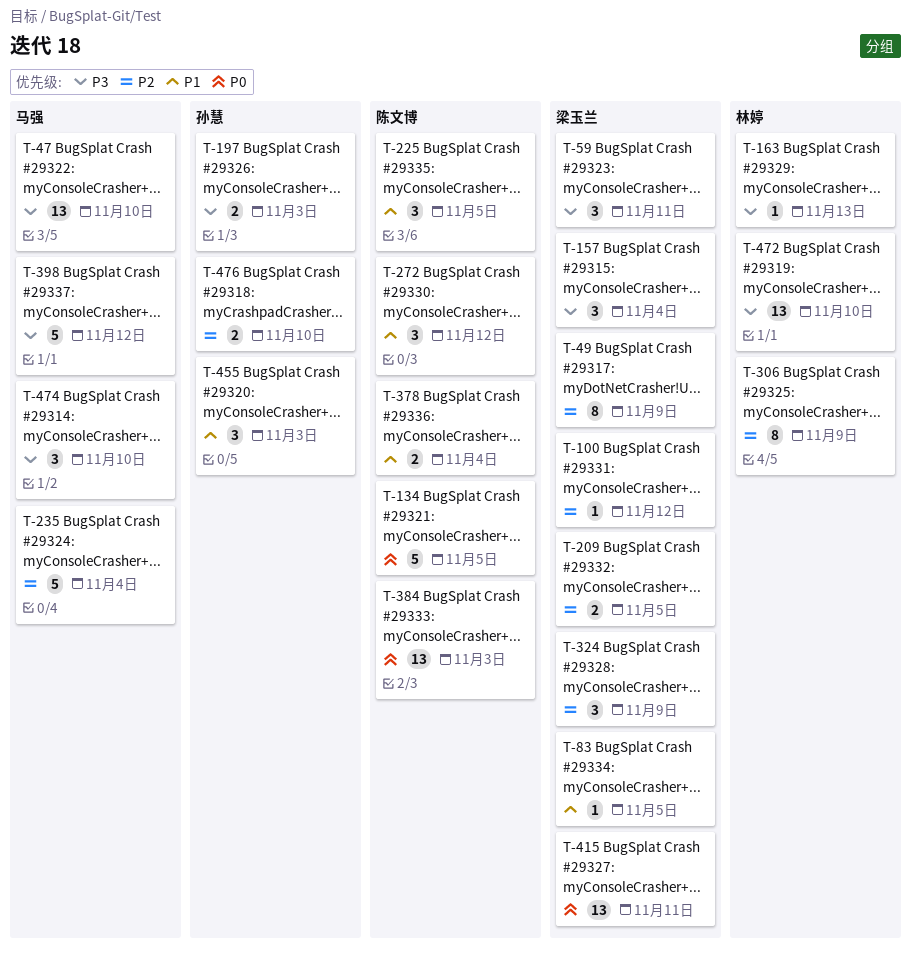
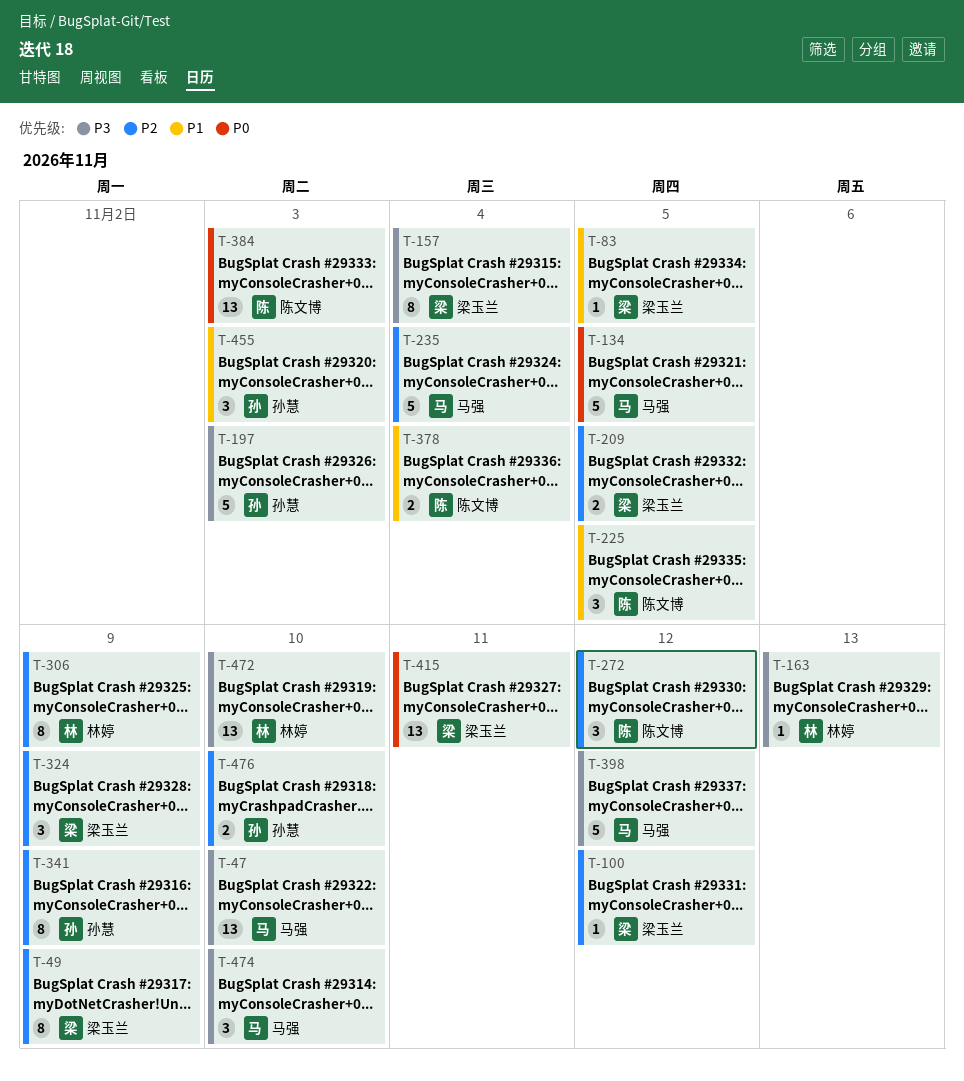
T-59: present -> none
T-134, owner: 陈文博 -> 马强
T-157, estimate: 3 -> 8
T-197, estimate: 2 -> 5
T-272, priority: P1 -> P2
T-341: none -> present

